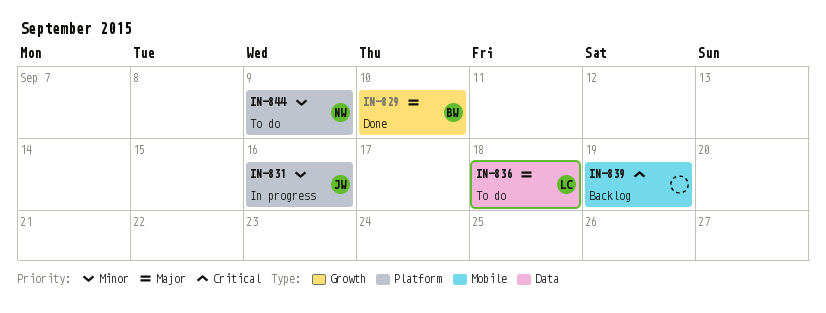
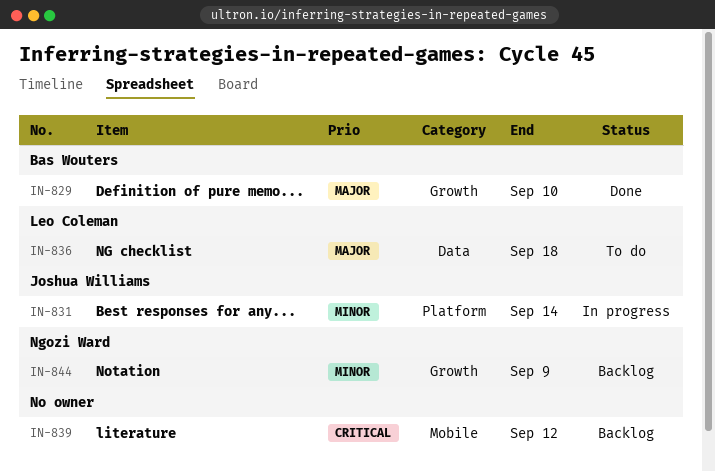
IN-831, due: Sep 16 -> Sep 14
IN-839, due: Sep 19 -> Sep 12
IN-844, status: To do -> Backlog
IN-844, label: Platform -> Growth

